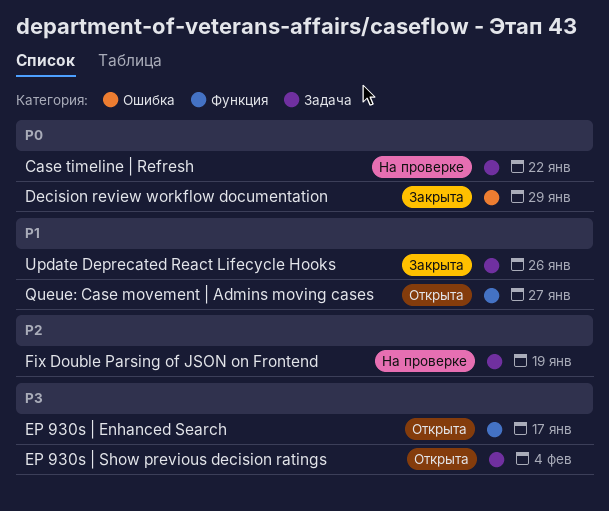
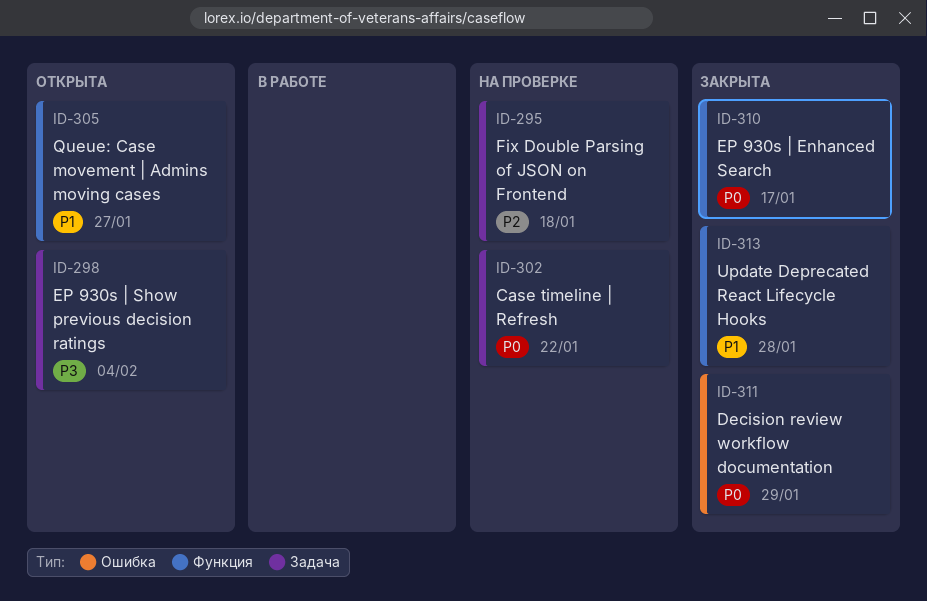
EP 930s | Enhanced Search, status: Открыта -> Закрыта
EP 930s | Enhanced Search, priority: P3 -> P0
Fix Double Parsing of JSON on Frontend, due: Jan 19 -> Jan 18
Update Deprecated React Lifecycle Hooks, label: Задача -> Функция
Update Deprecated React Lifecycle Hooks, due: Jan 26 -> Jan 28

